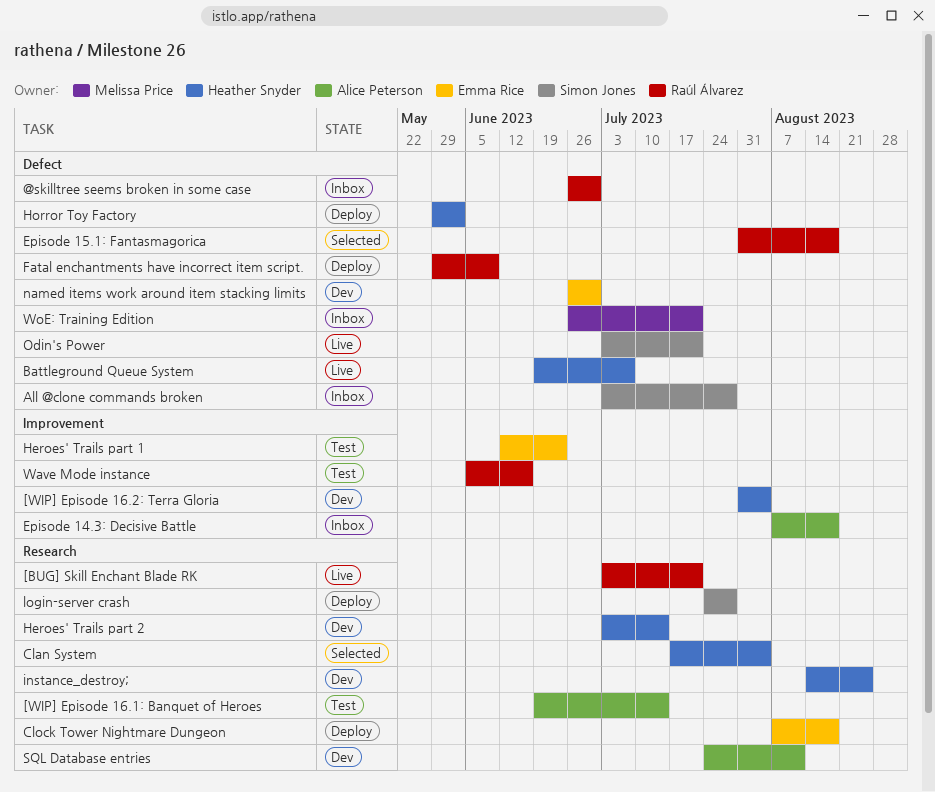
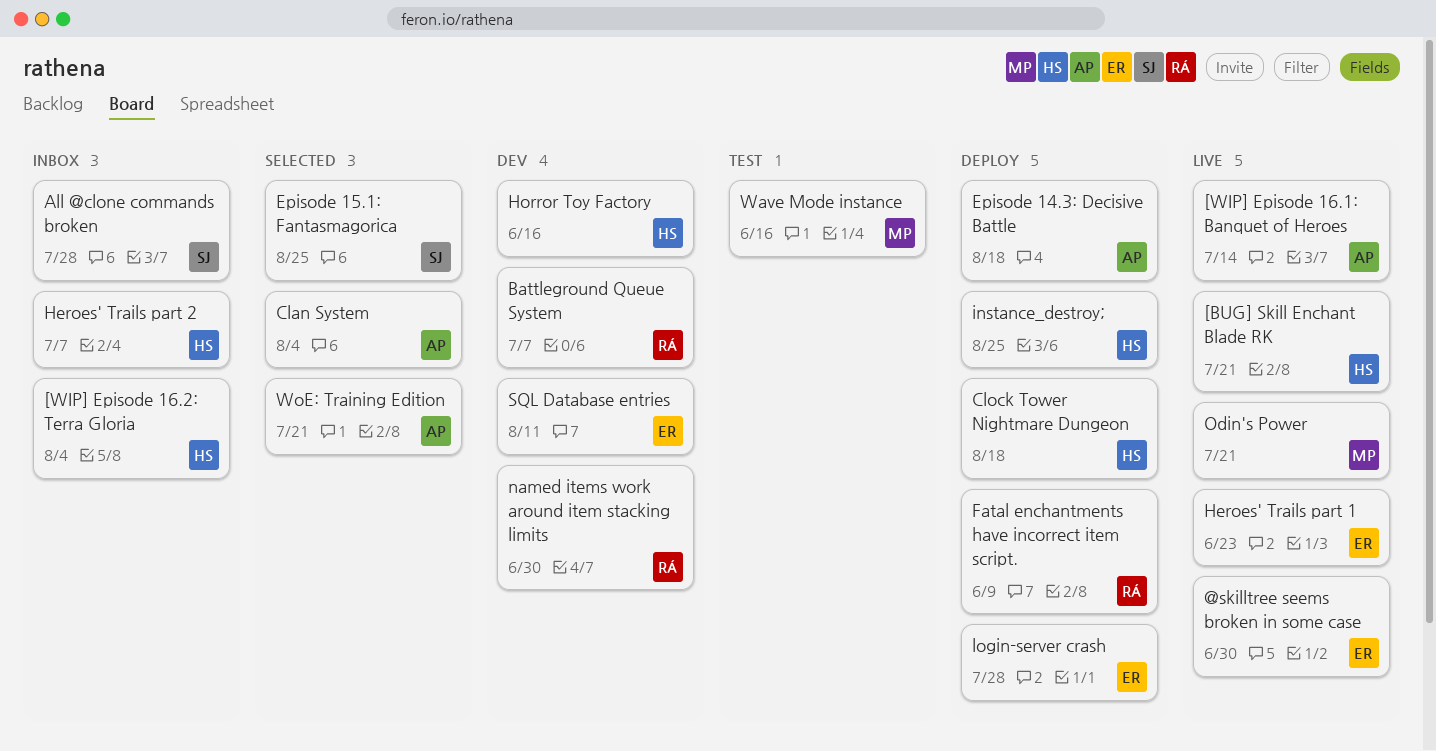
@skilltree seems broken in some case, status: Inbox -> Live
@skilltree seems broken in some case, owner: Raúl Álvarez -> Emma Rice
[BUG] Skill Enchant Blade RK, owner: Raúl Álvarez -> Heather Snyder
[WIP] Episode 16.1: Banquet of Heroes, status: Test -> Live
[WIP] Episode 16.2: Terra Gloria, status: Dev -> Inbox
Battleground Queue System, status: Live -> Dev
Battleground Queue System, owner: Heather Snyder -> Raúl Álvarez
Clan System, owner: Heather Snyder -> Alice Peterson
Clock Tower Nightmare Dungeon, owner: Emma Rice -> Heather Snyder
Episode 14.3: Decisive Battle, status: Inbox -> Deploy
Episode 15.1: Fantasmagorica, owner: Raúl Álvarez -> Simon Jones
Episode 15.1: Fantasmagorica, due: Aug 18 -> Aug 25
Heroes' Trails part 1, status: Test -> Live
Heroes' Trails part 2, status: Dev -> Inbox
Heroes' Trails part 2, due: Jul 14 -> Jul 7
Horror Toy Factory, status: Deploy -> Dev
Horror Toy Factory, due: Jun 2 -> Jun 16
instance_destroy;, status: Dev -> Deploy
login-server crash, owner: Simon Jones -> Emma Rice
named items work around item stacking limits, owner: Emma Rice -> Raúl Álvarez
Odin's Power, owner: Simon Jones -> Melissa Price
SQL Database entries, owner: Alice Peterson -> Emma Rice
Wave Mode instance, owner: Raúl Álvarez -> Melissa Price
WoE: Training Edition, status: Inbox -> Selected
WoE: Training Edition, owner: Melissa Price -> Alice Peterson

